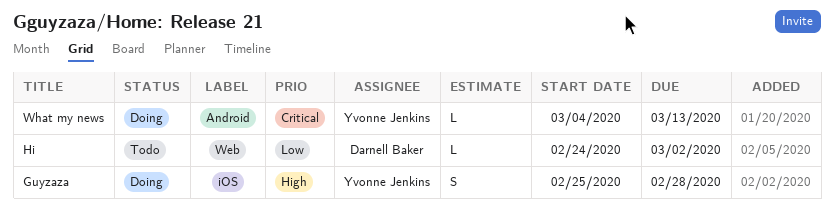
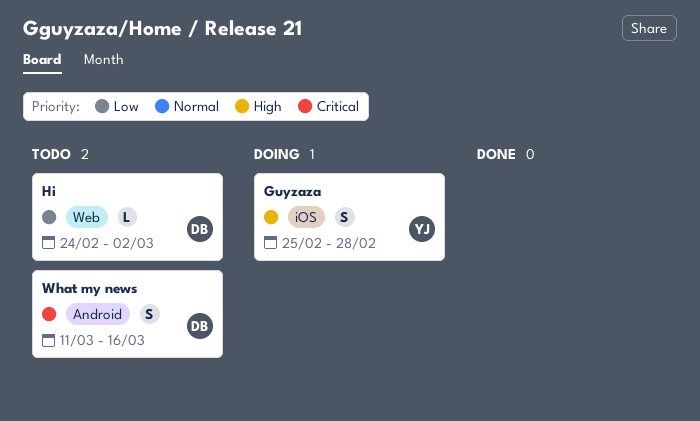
What my news, status: Doing -> Todo
What my news, owner: Yvonne Jenkins -> Darnell Baker
What my news, estimate: L -> S
What my news, start: Mar 4 -> Mar 11
What my news, due: Mar 13 -> Mar 16

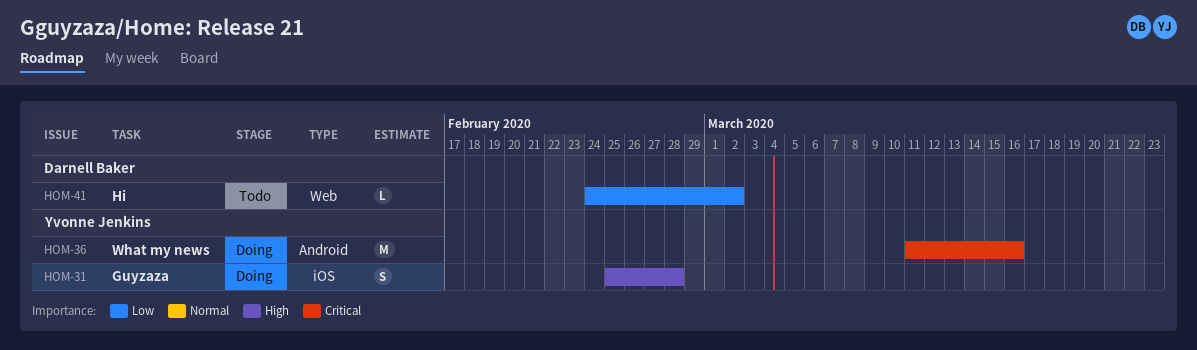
What my news, status: Todo -> Doing
What my news, owner: Darnell Baker -> Yvonne Jenkins
What my news, estimate: S -> M

